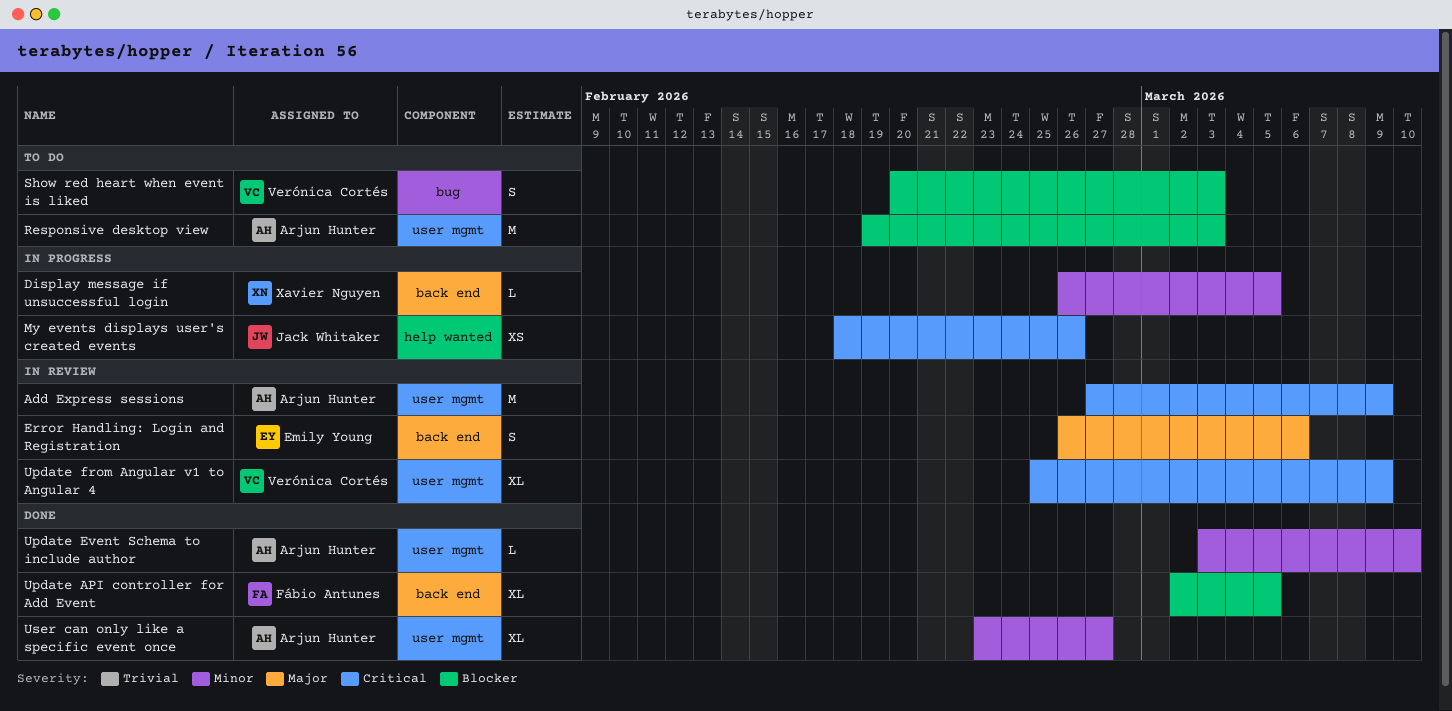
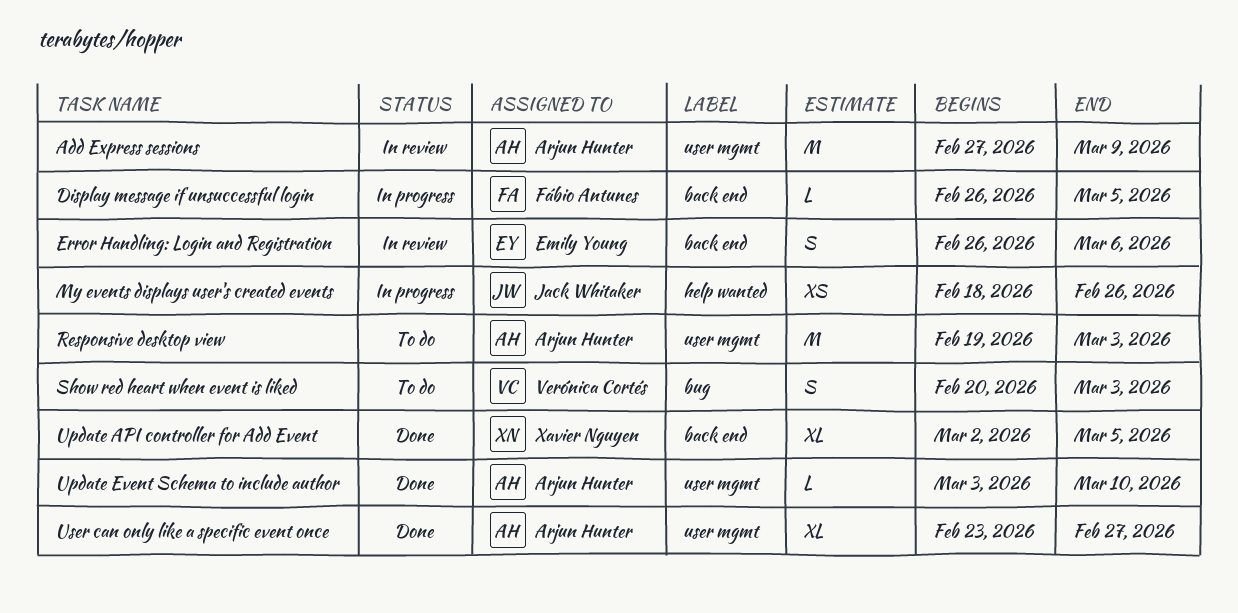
Display message if unsuccessful login, owner: Xavier Nguyen -> Fábio Antunes
Update API controller for Add Event, owner: Fábio Antunes -> Xavier Nguyen
Update from Angular v1 to Angular 4: present -> none

